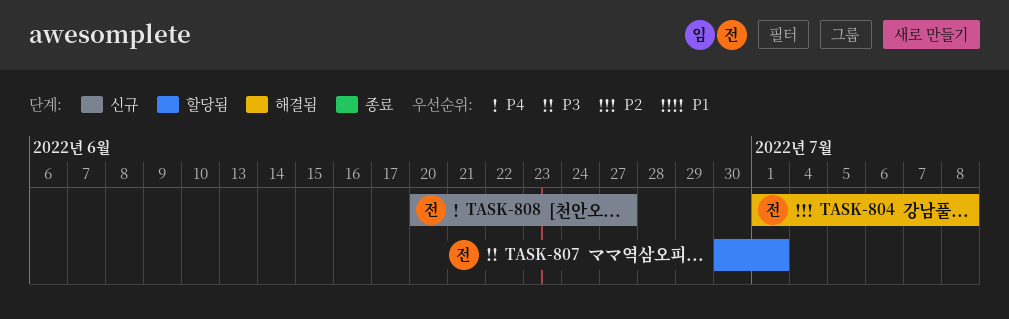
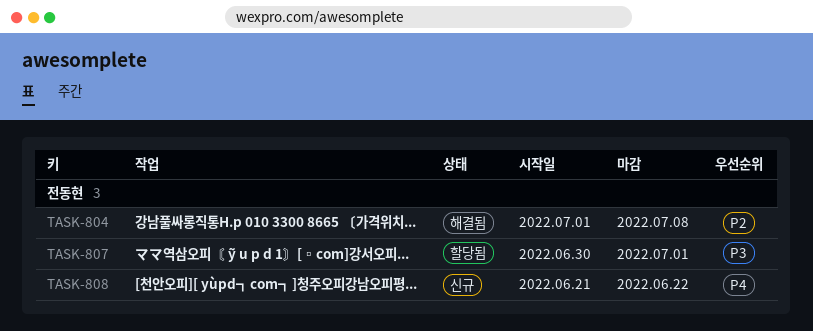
TASK-808, start: Jun 20 -> Jun 21
TASK-808, due: Jun 27 -> Jun 22

